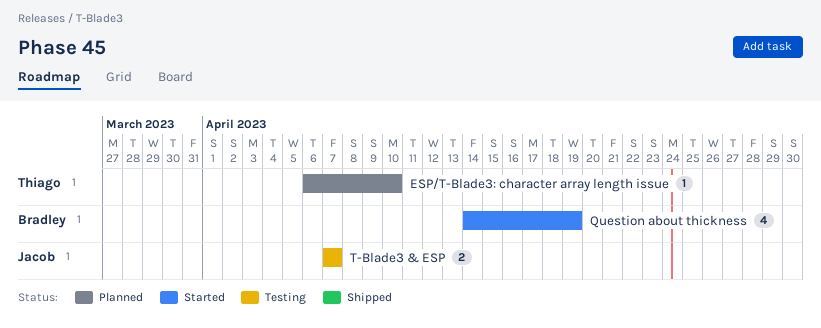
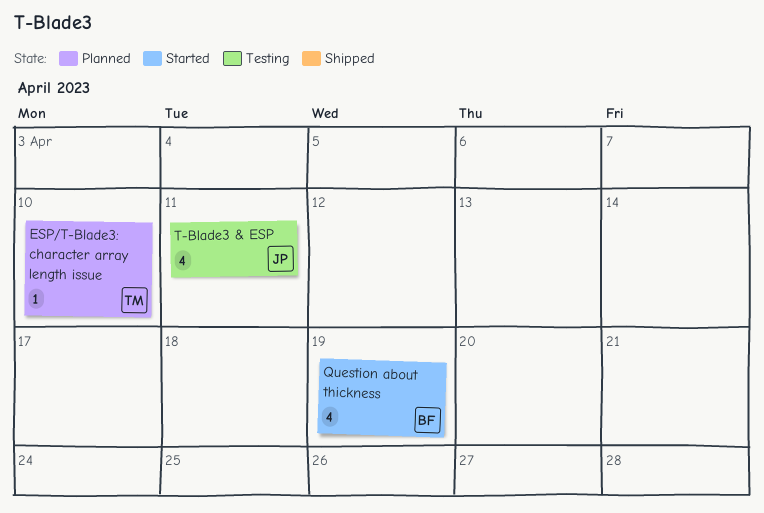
T-Blade3 & ESP, estimate: 2 -> 4
T-Blade3 & ESP, due: Apr 7 -> Apr 11

